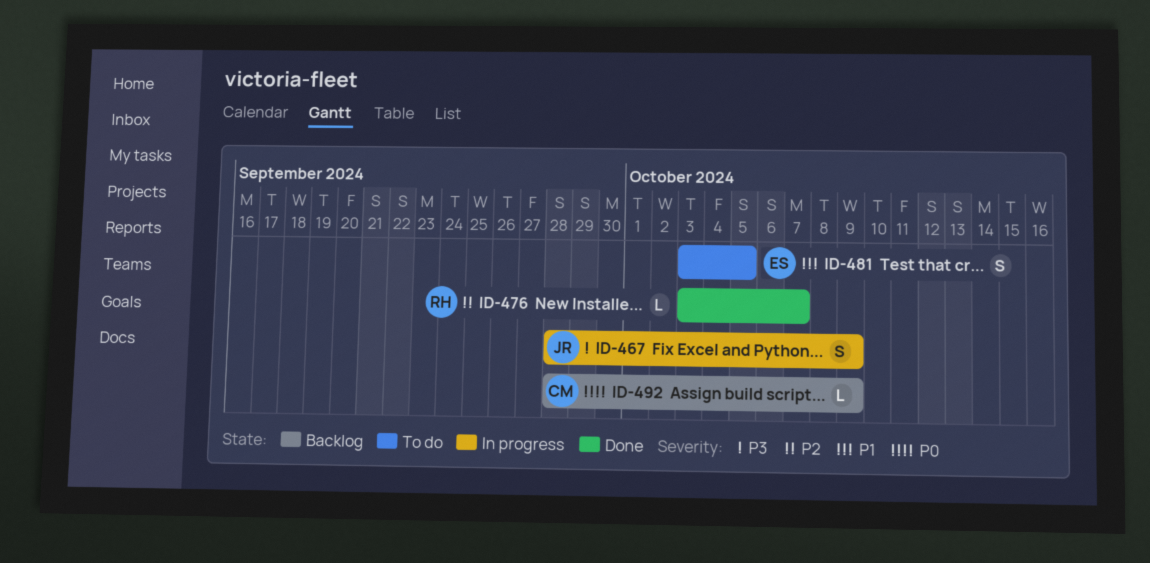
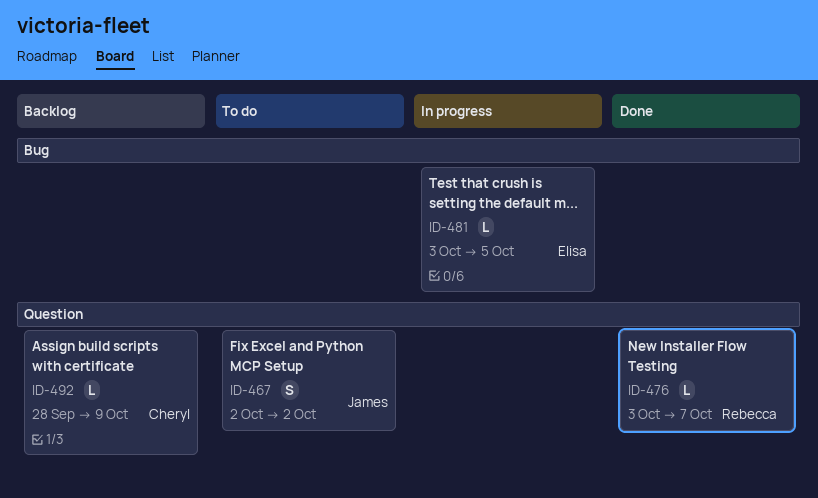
ID-467, status: In progress -> To do
ID-467, start: Sep 28 -> Oct 2
ID-467, due: Oct 9 -> Oct 2
ID-481, status: To do -> In progress
ID-481, estimate: S -> L

